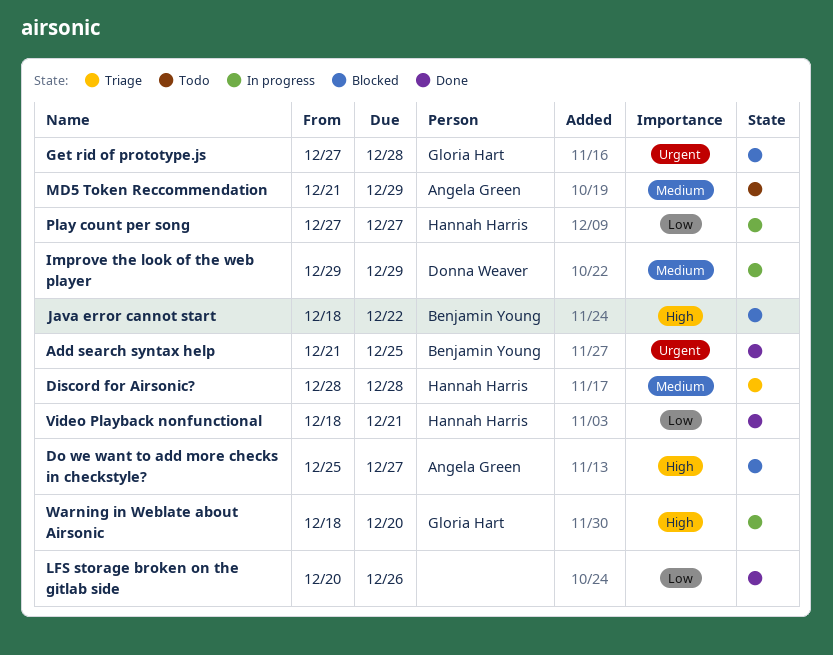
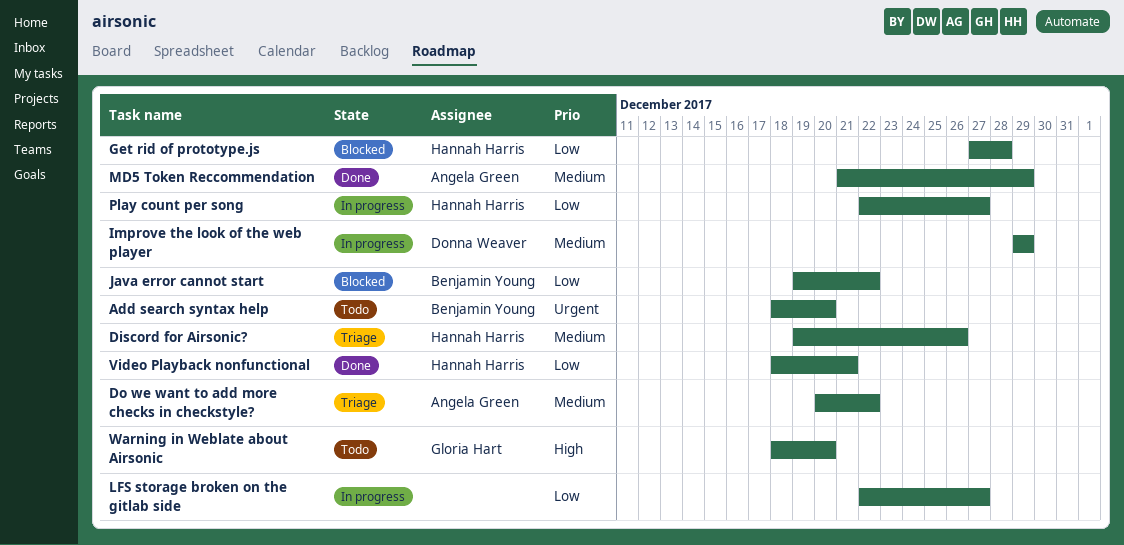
Add search syntax help, status: Done -> Todo
Add search syntax help, start: Dec 21 -> Dec 18
Add search syntax help, due: Dec 25 -> Dec 20
Discord for Airsonic?, start: Dec 28 -> Dec 19
Discord for Airsonic?, due: Dec 28 -> Dec 26
Do we want to add more checks in checkstyle?, status: Blocked -> Triage
Do we want to add more checks in checkstyle?, priority: High -> Medium
Do we want to add more checks in checkstyle?, start: Dec 25 -> Dec 20
Do we want to add more checks in checkstyle?, due: Dec 27 -> Dec 22
Get rid of prototype.js, owner: Gloria Hart -> Hannah Harris
Get rid of prototype.js, priority: Urgent -> Low
Java error cannot start, priority: High -> Low
Java error cannot start, start: Dec 18 -> Dec 19
LFS storage broken on the gitlab side, status: Done -> In progress
LFS storage broken on the gitlab side, start: Dec 20 -> Dec 22
LFS storage broken on the gitlab side, due: Dec 26 -> Dec 27
MD5 Token Reccommendation, status: Todo -> Done
Play count per song, start: Dec 27 -> Dec 22
Warning in Weblate about Airsonic, status: In progress -> Todo

